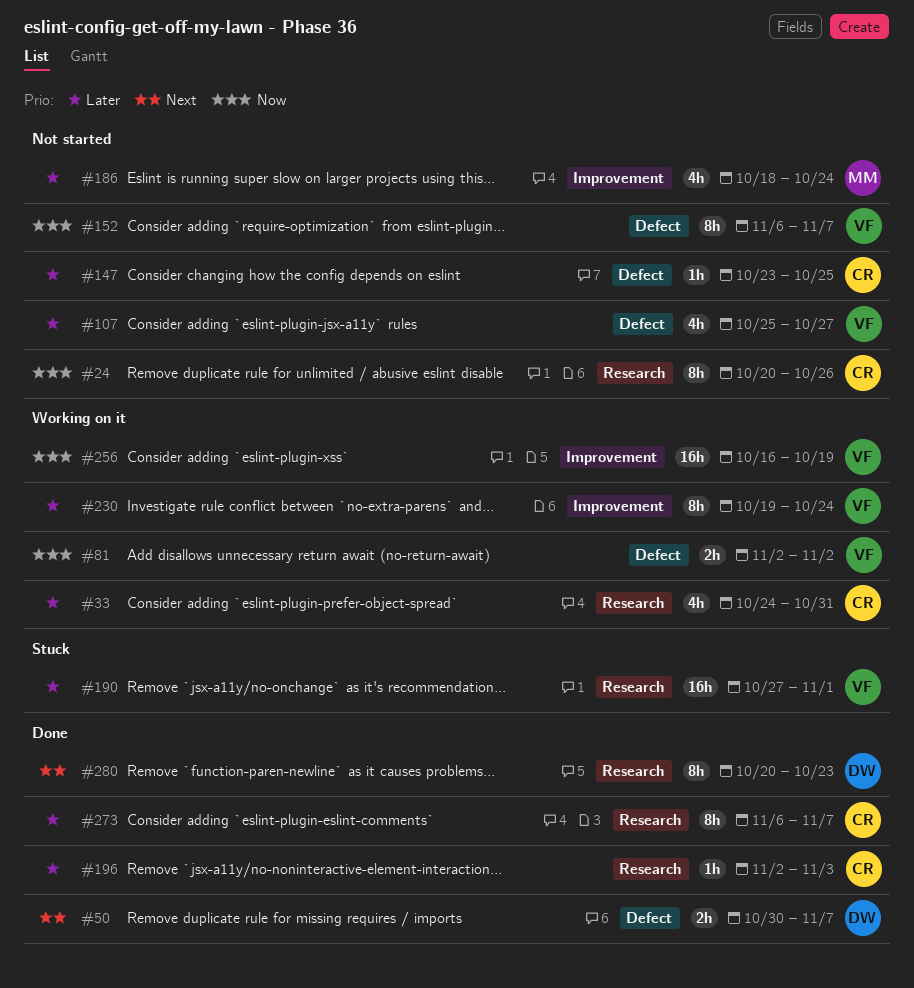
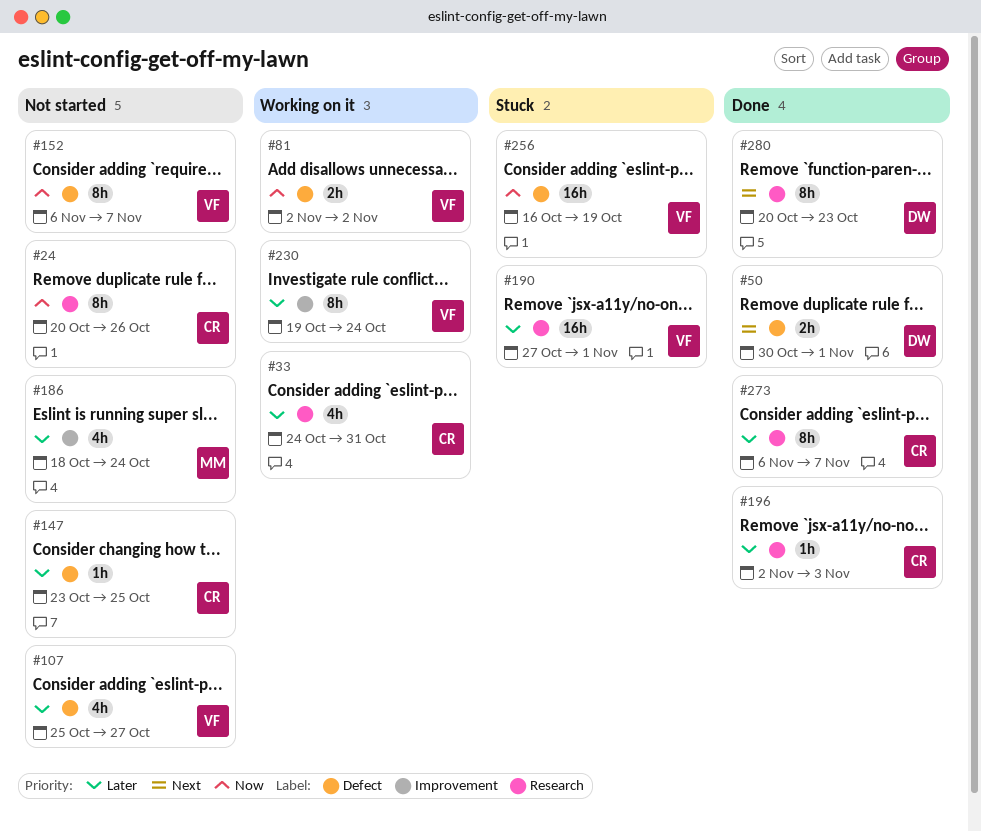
#50, due: Nov 7 -> Nov 1
#256, status: Working on it -> Stuck
#256, label: Improvement -> Defect

